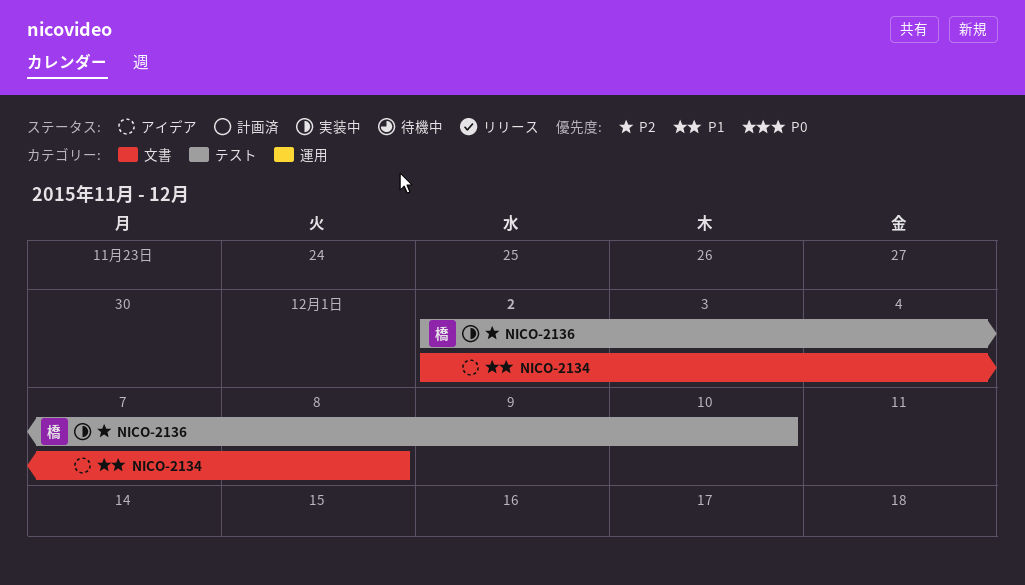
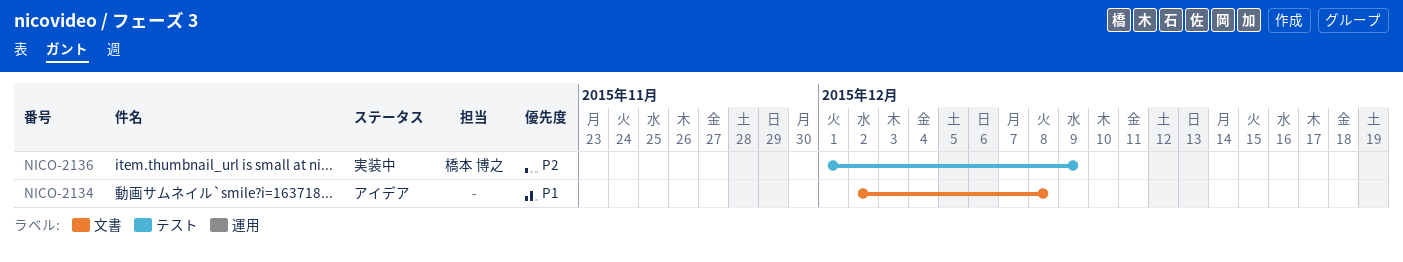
NICO-2136, start: Dec 2 -> Dec 1
NICO-2136, due: Dec 10 -> Dec 9

